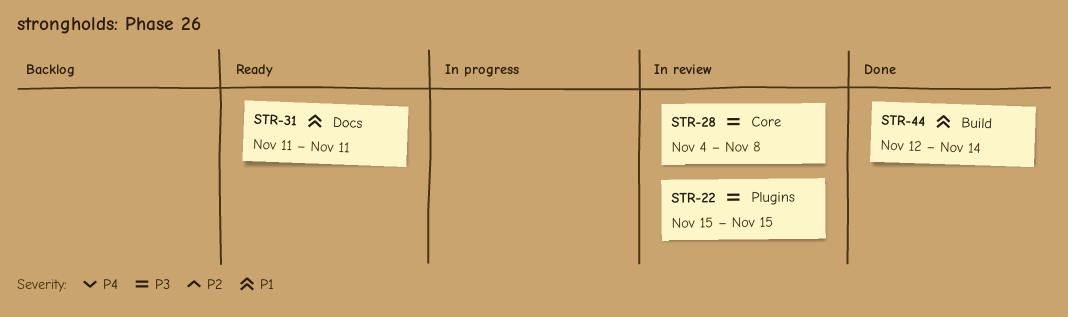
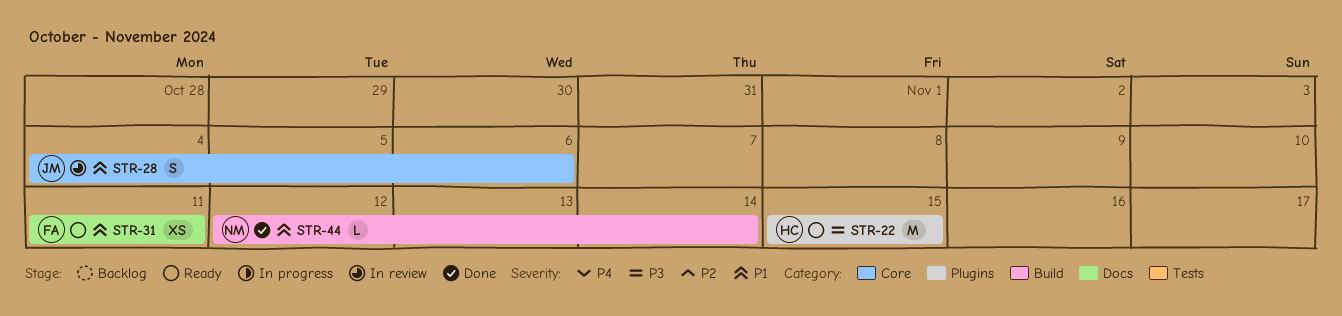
STR-22, status: In review -> Ready
STR-28, priority: P3 -> P1
STR-28, due: Nov 8 -> Nov 6

